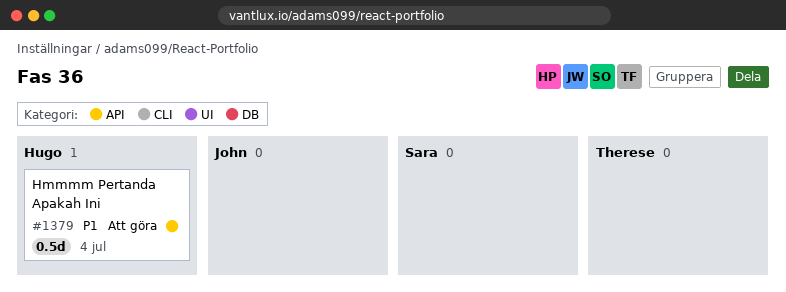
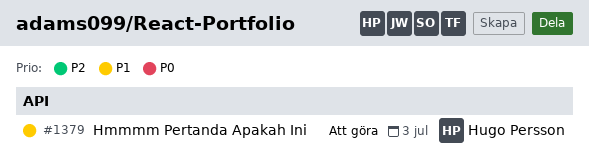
#1379, due: Jul 4 -> Jul 3

